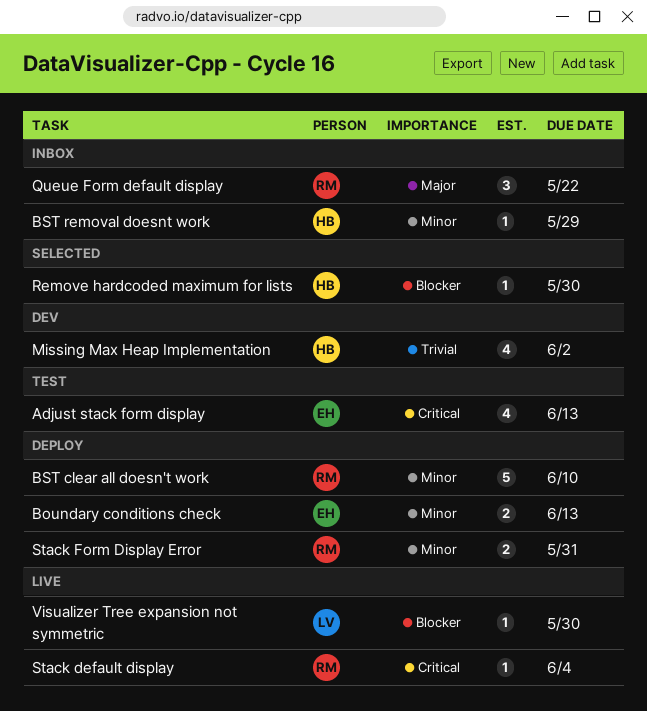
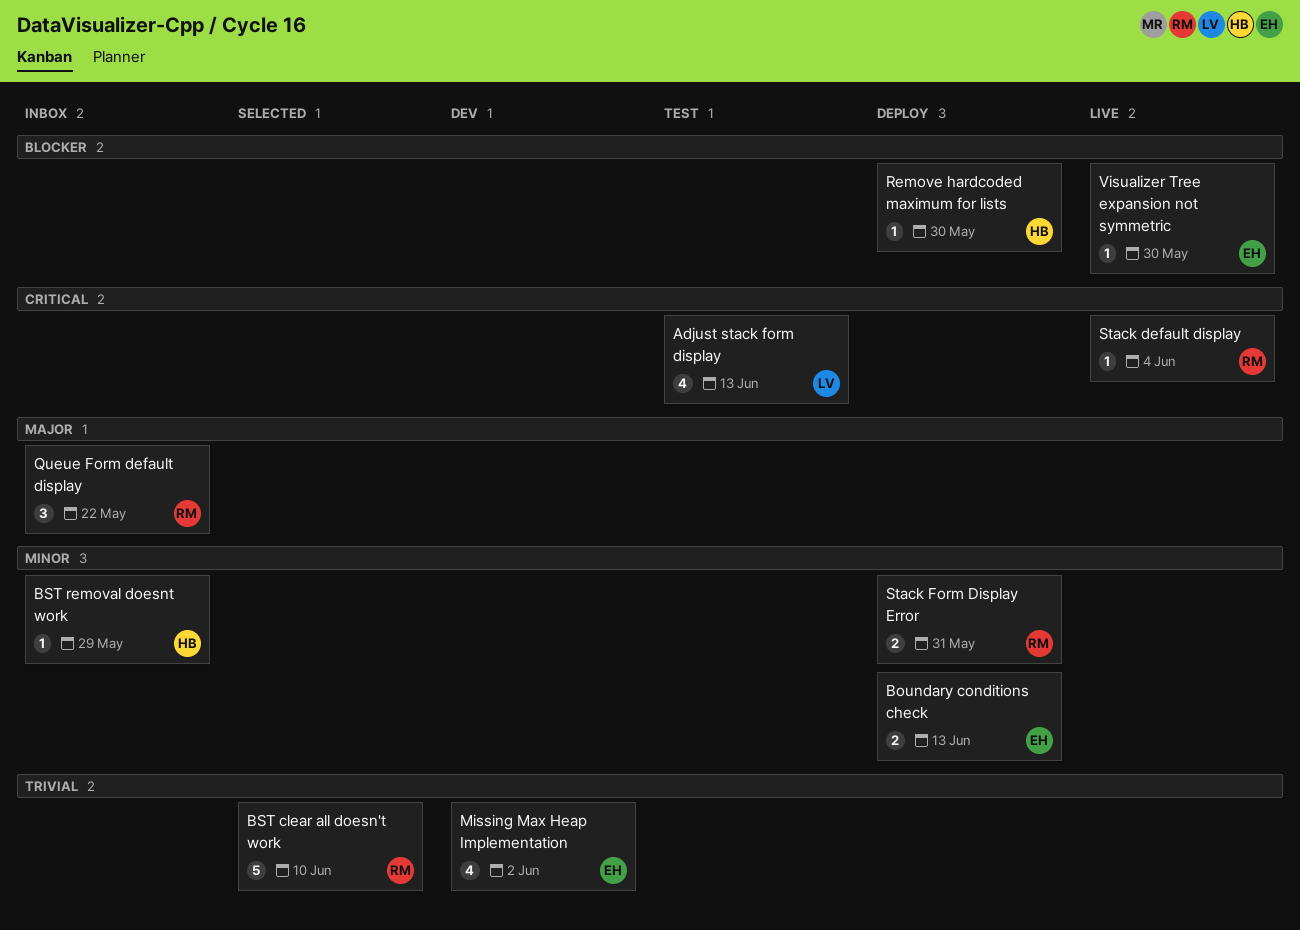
Adjust stack form display, owner: EH -> LV
BST clear all doesn't work, status: Deploy -> Selected
BST clear all doesn't work, priority: Minor -> Trivial
Missing Max Heap Implementation, owner: HB -> EH
Remove hardcoded maximum for lists, status: Selected -> Deploy
Visualizer Tree expansion not symmetric, owner: LV -> EH

